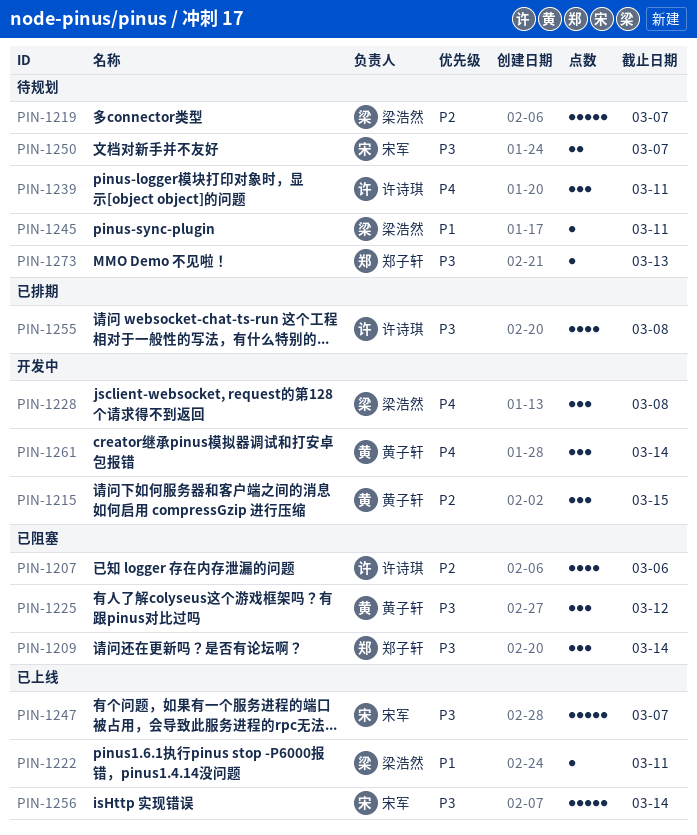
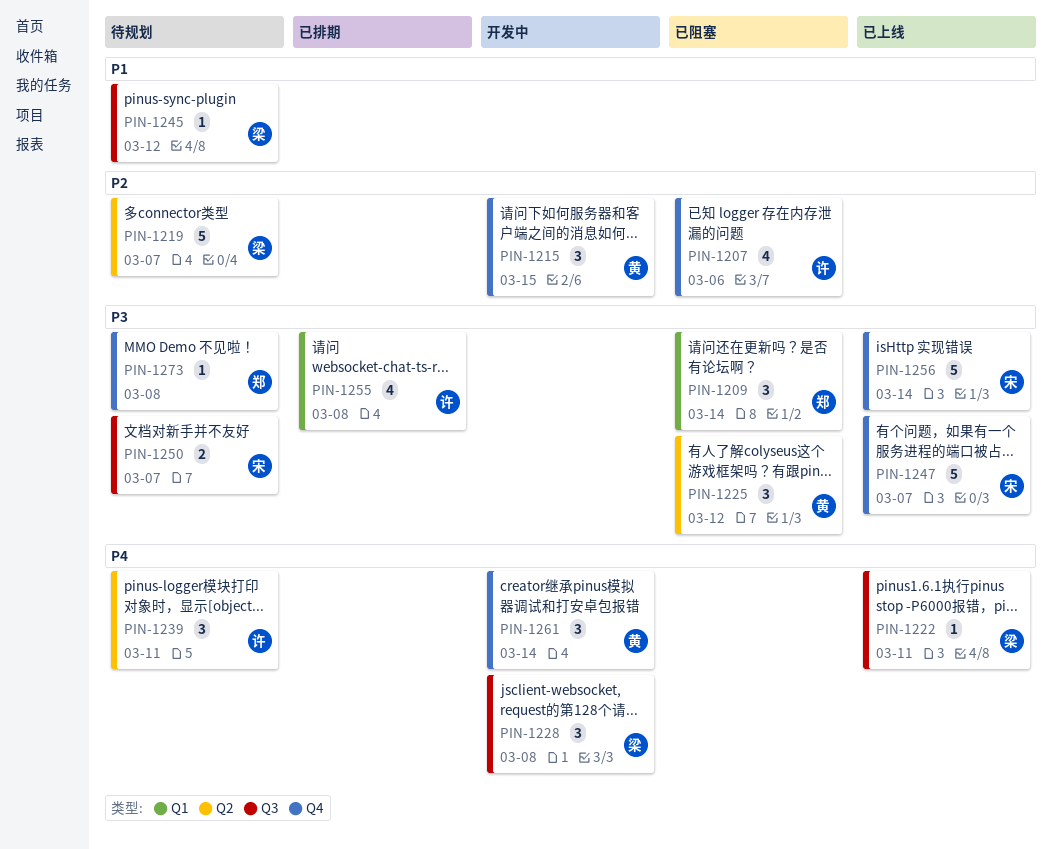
PIN-1222, priority: P1 -> P4
PIN-1245, due: Mar 11 -> Mar 12
PIN-1273, due: Mar 13 -> Mar 8

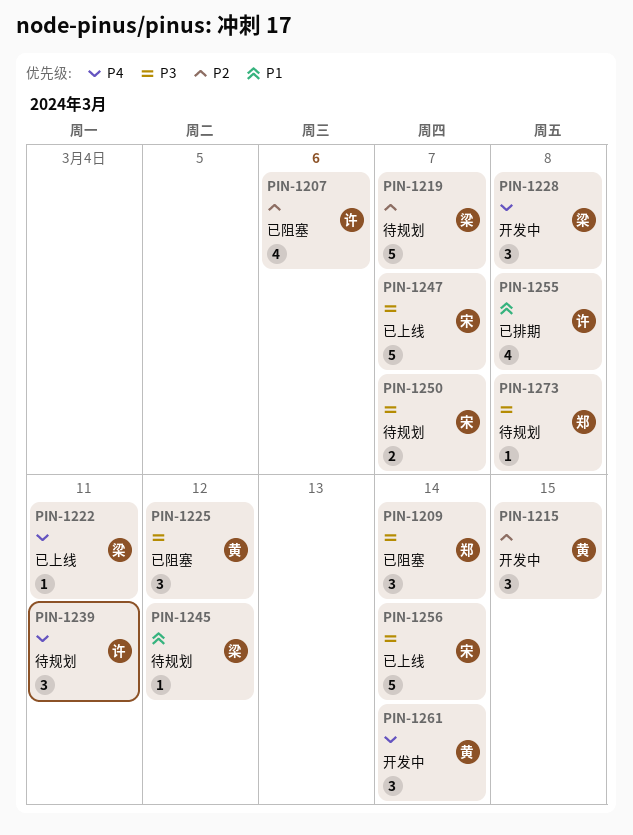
PIN-1255, priority: P3 -> P1

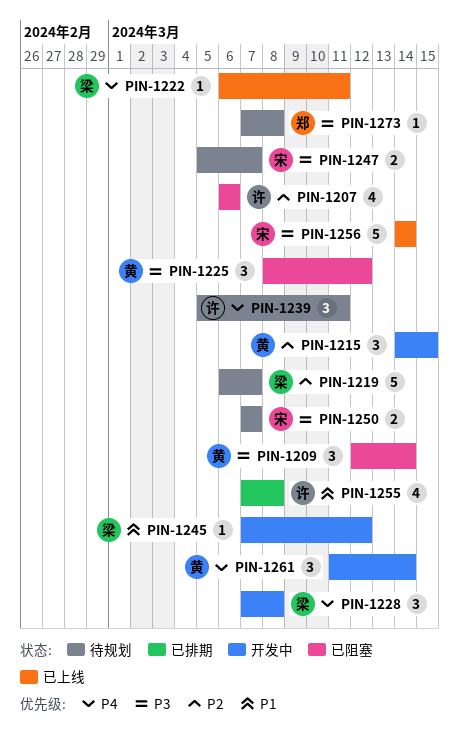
PIN-1209, owner: 郑 -> 黄
PIN-1245, status: 待规划 -> 开发中
PIN-1247, status: 已上线 -> 待规划
PIN-1247, estimate: 5 -> 2

